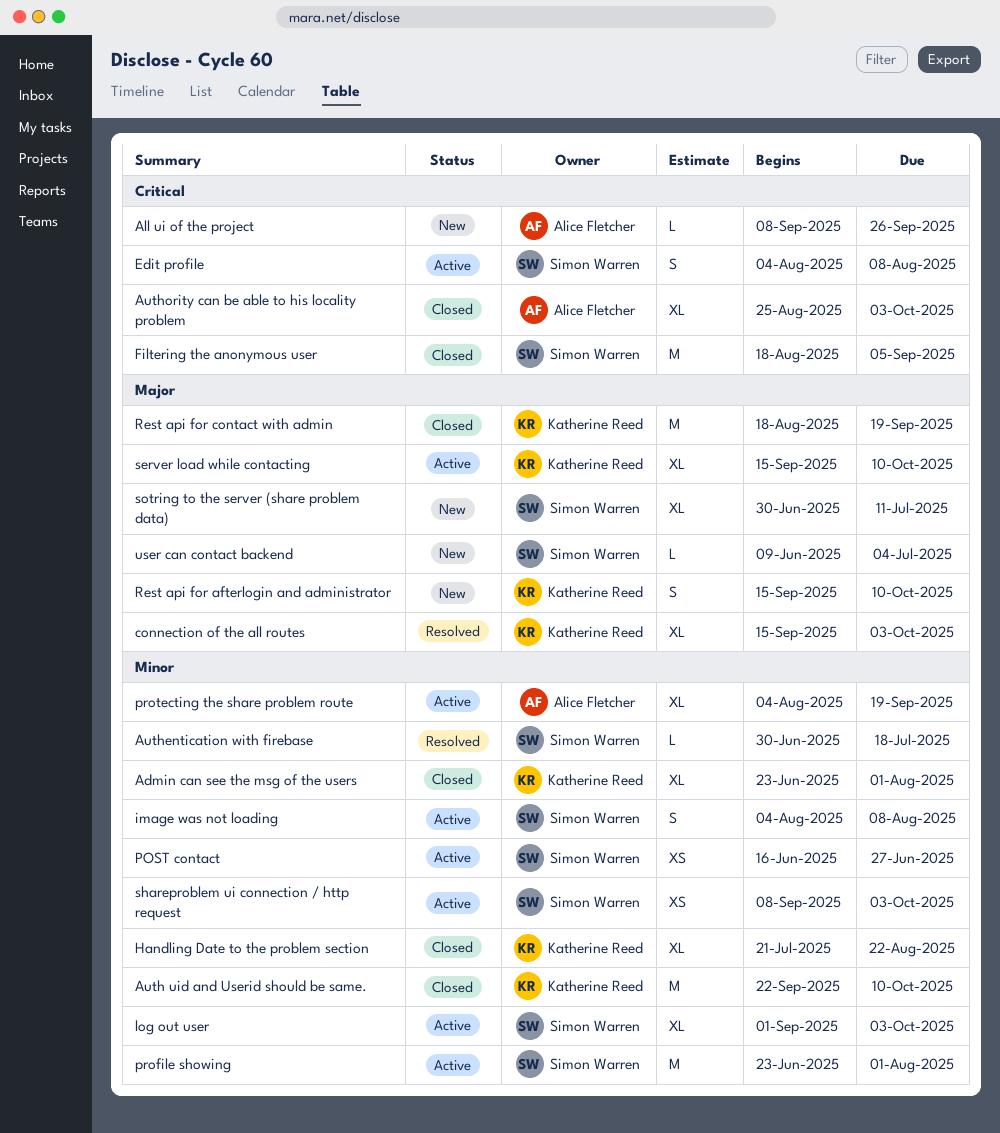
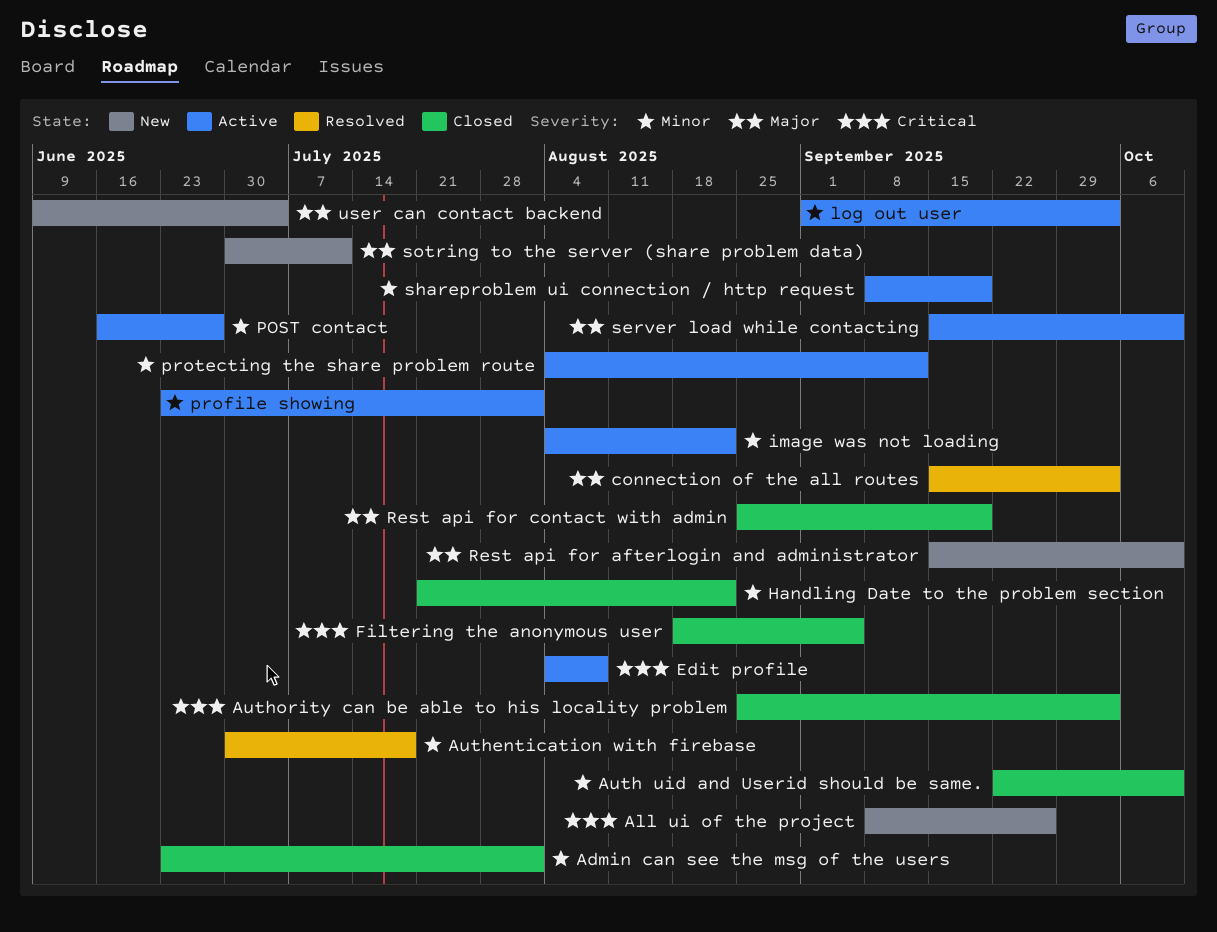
image was not loading, due: Aug 8 -> Aug 22
protecting the share problem route, due: Sep 19 -> Sep 12
Rest api for contact with admin, start: Aug 18 -> Aug 25
shareproblem ui connection / http request, due: Oct 3 -> Sep 19

